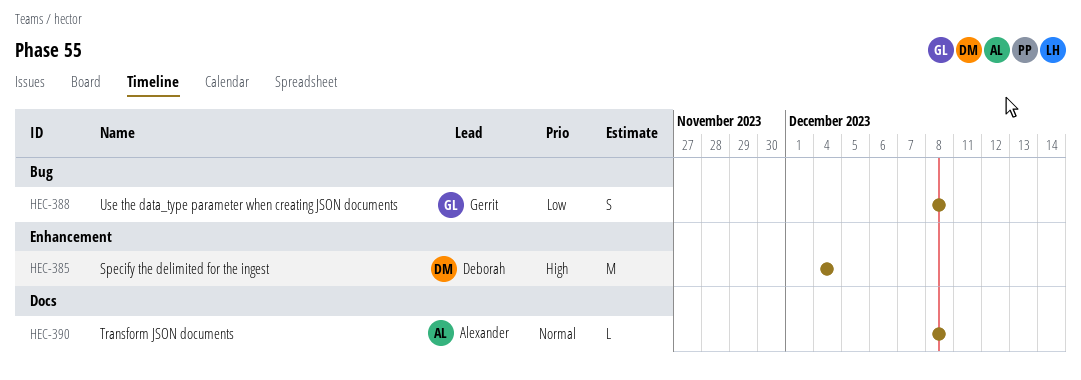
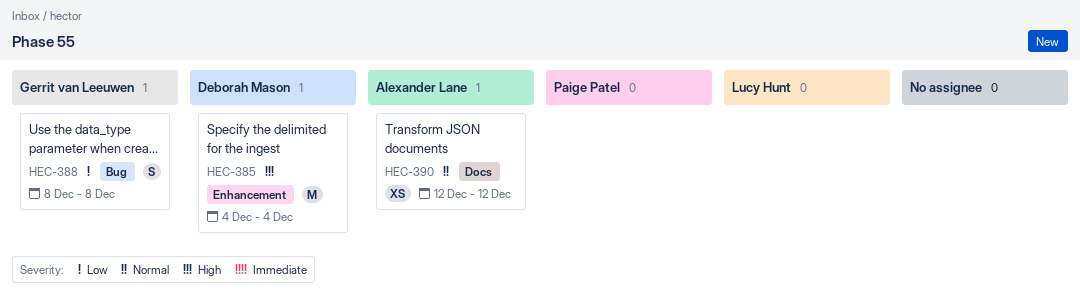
HEC-390, estimate: L -> XS
HEC-390, start: Dec 8 -> Dec 12
HEC-390, due: Dec 8 -> Dec 12

